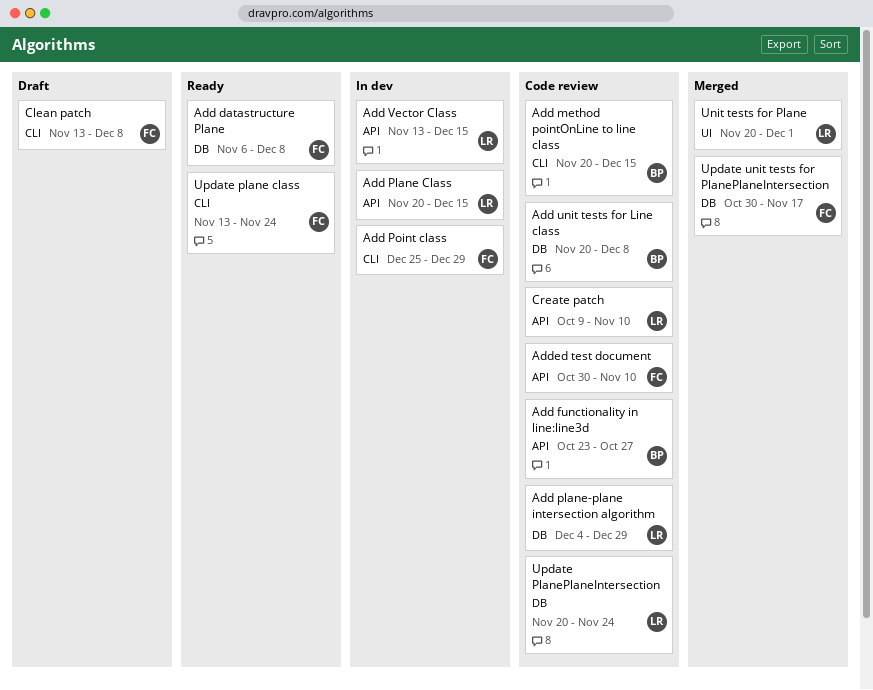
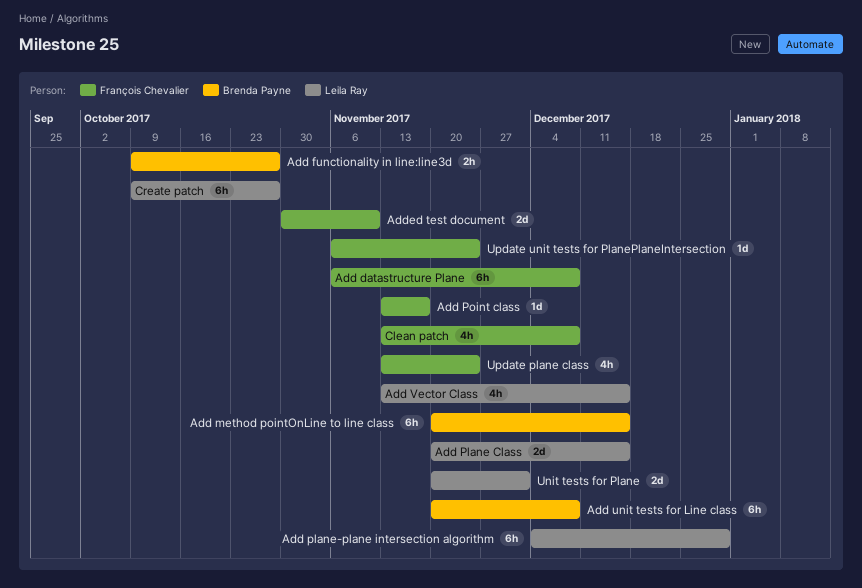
Add functionality in line:line3d, start: Oct 23 -> Oct 9
Add Point class, start: Dec 25 -> Nov 13
Add Point class, due: Dec 29 -> Nov 17
Create patch, due: Nov 10 -> Oct 27
Update PlanePlaneIntersection: present -> none
Update unit tests for PlanePlaneIntersection, start: Oct 30 -> Nov 6
Update unit tests for PlanePlaneIntersection, due: Nov 17 -> Nov 24

